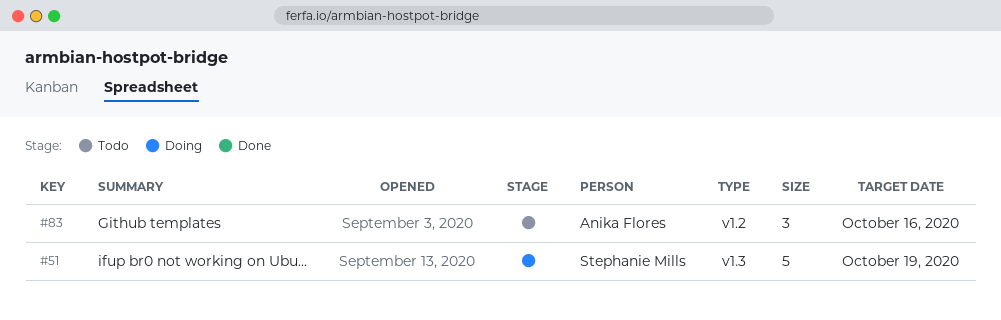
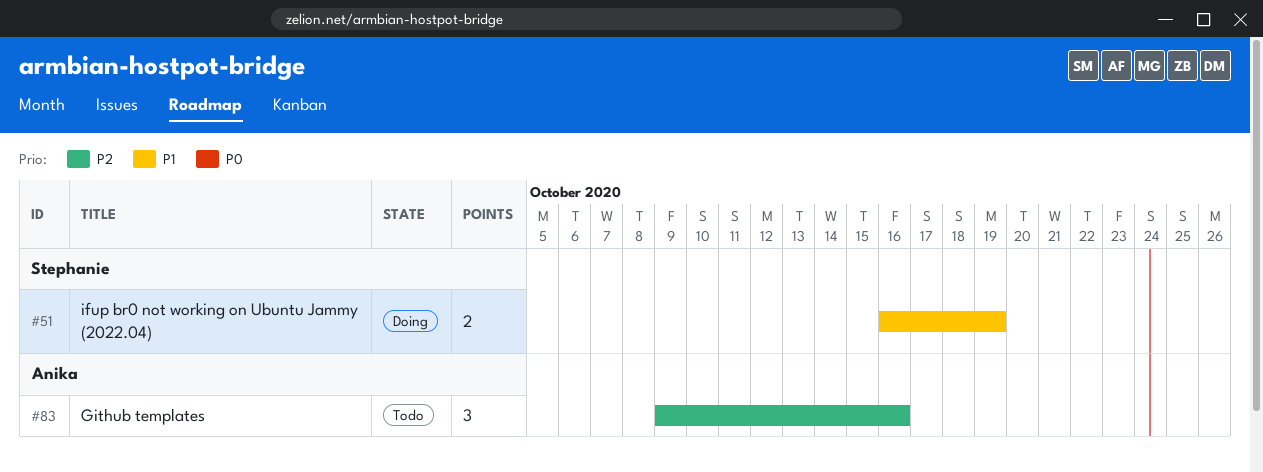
#51, estimate: 5 -> 2

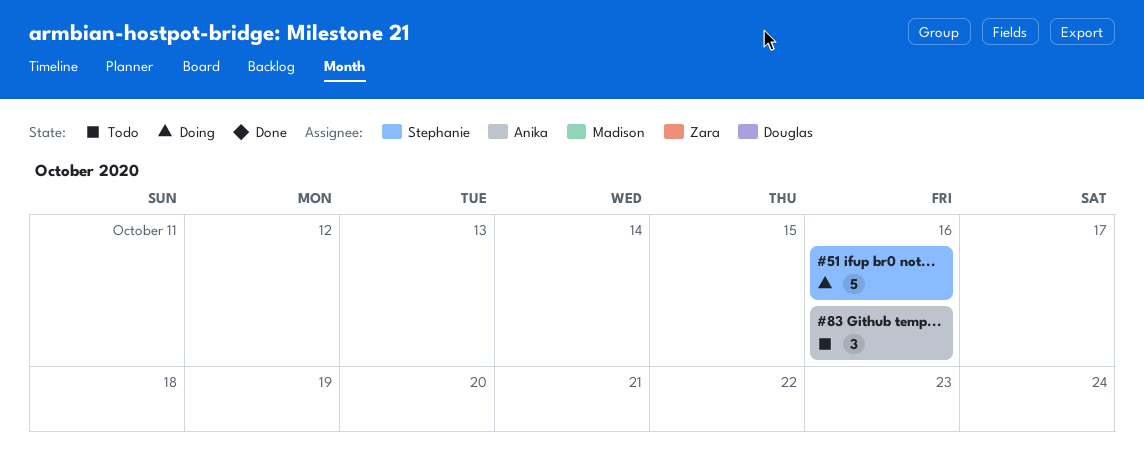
#51, estimate: 2 -> 5
#51, due: Oct 19 -> Oct 16

